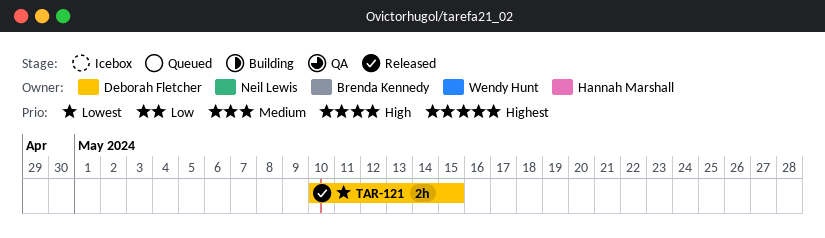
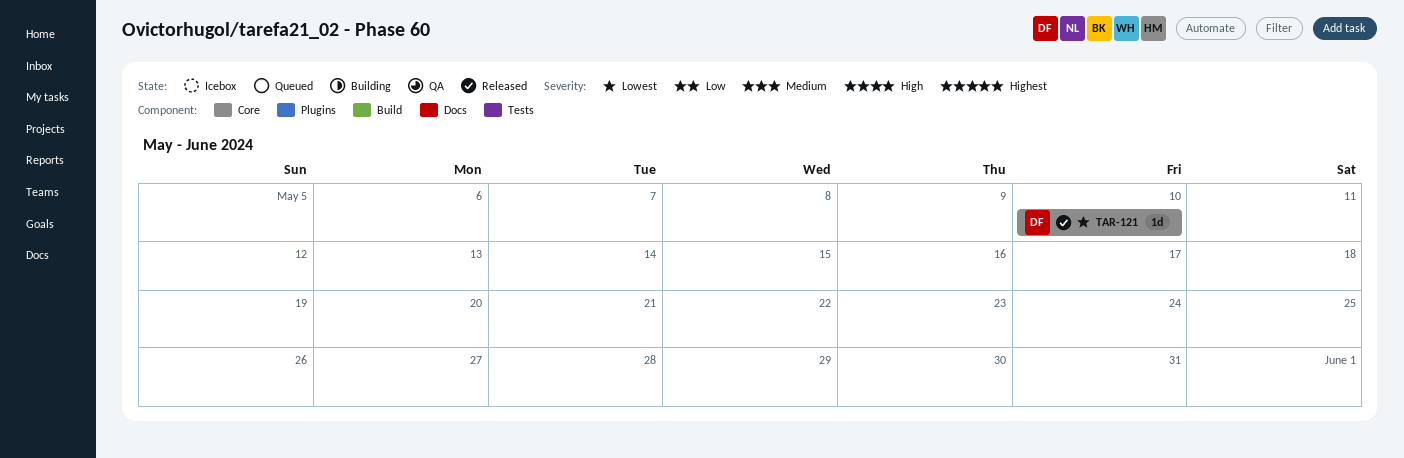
TAR-121, estimate: 2h -> 1d
TAR-121, due: May 15 -> May 10

